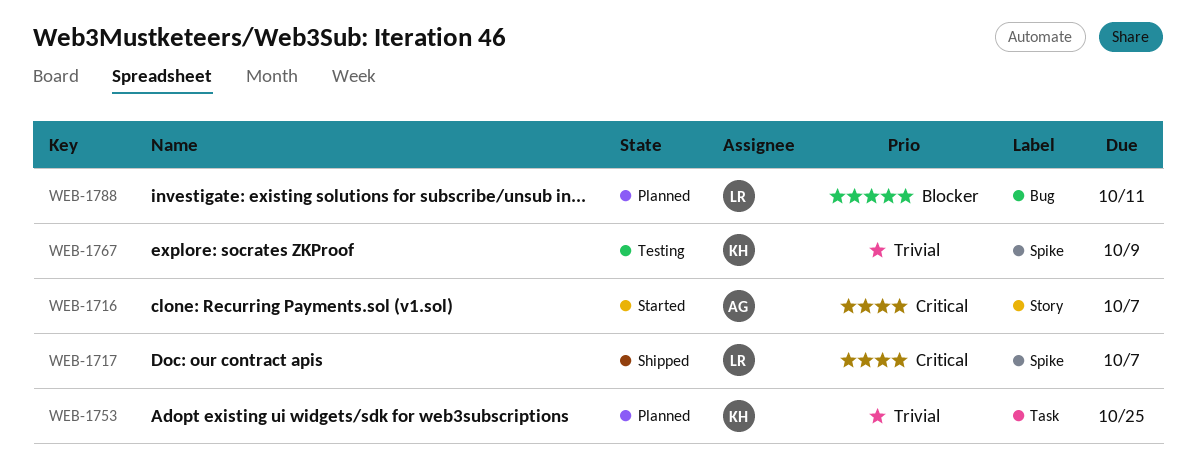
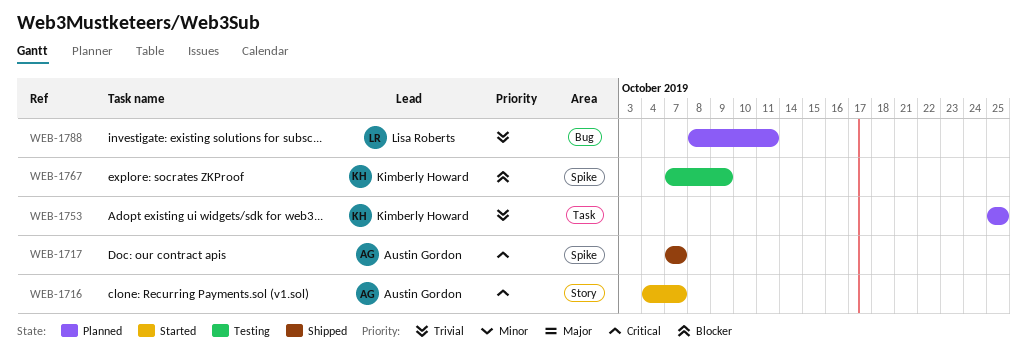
WEB-1717, owner: Lisa Roberts -> Austin Gordon
WEB-1767, priority: Trivial -> Blocker
WEB-1788, priority: Blocker -> Trivial

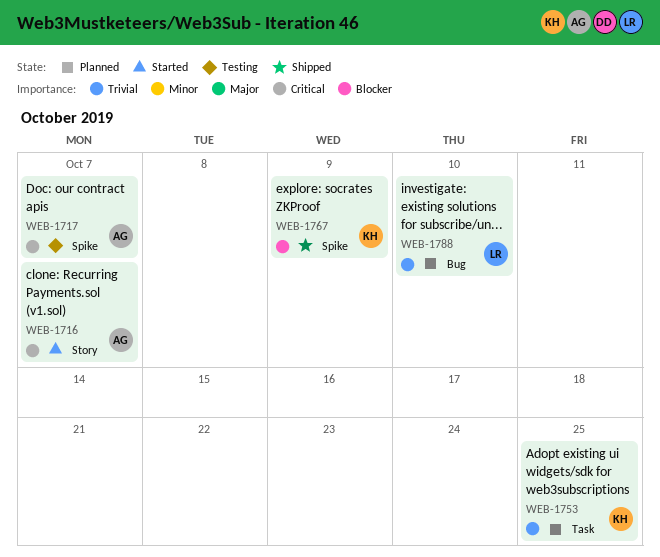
WEB-1717, status: Shipped -> Testing
WEB-1767, status: Testing -> Shipped
WEB-1788, due: Oct 11 -> Oct 10

